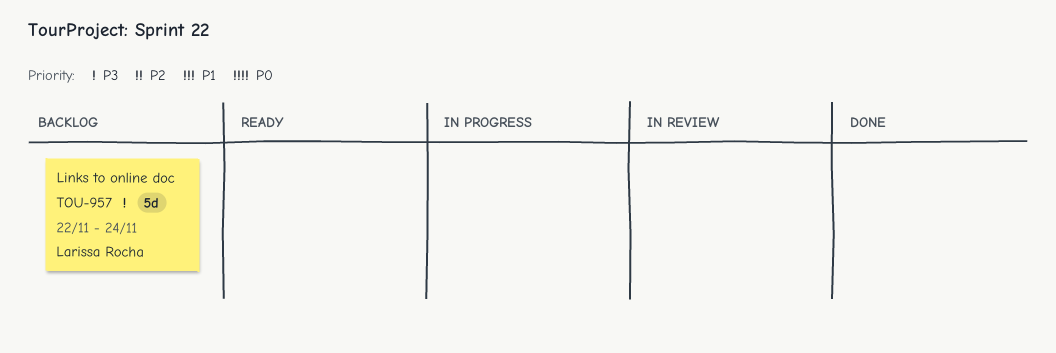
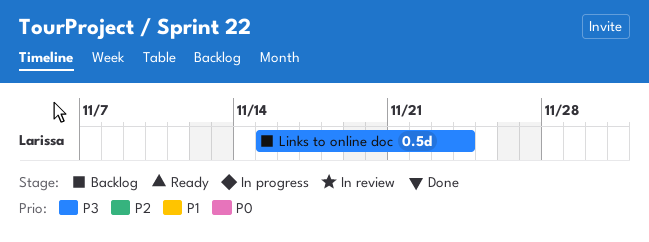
Links to online doc, estimate: 5d -> 0.5d
Links to online doc, start: Nov 22 -> Nov 15

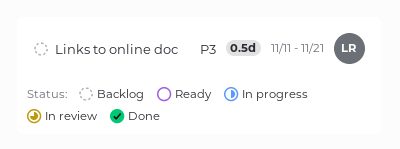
Links to online doc, start: Nov 15 -> Nov 11
Links to online doc, due: Nov 24 -> Nov 21

